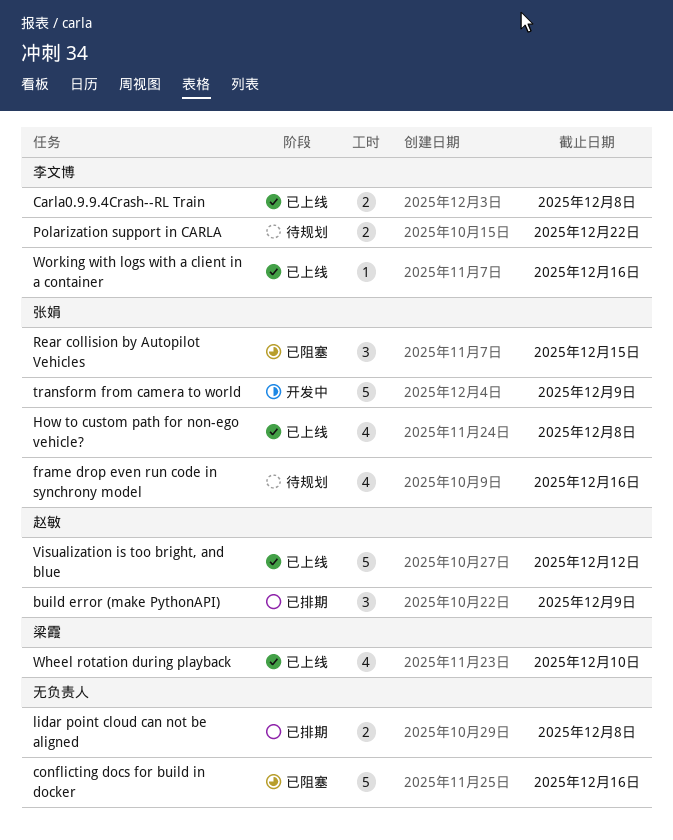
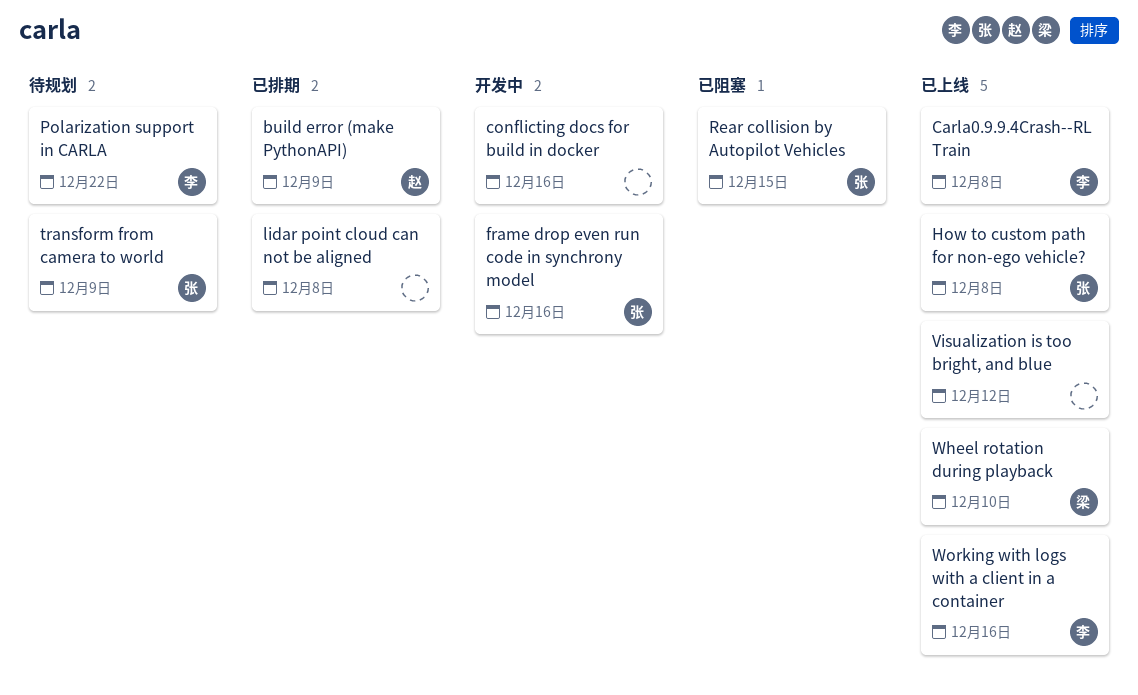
conflicting docs for build in docker, status: 已阻塞 -> 开发中
frame drop even run code in synchrony model, status: 待规划 -> 开发中
transform from camera to world, status: 开发中 -> 待规划
Visualization is too bright, and blue, owner: 赵敏 -> none

